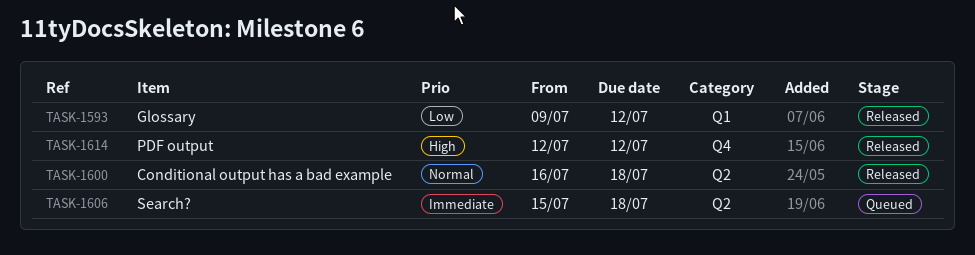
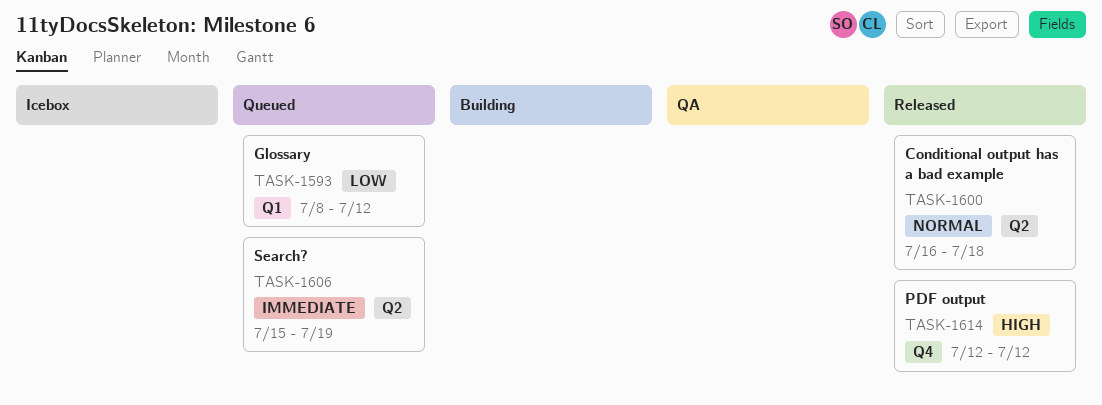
TASK-1593, status: Released -> Queued
TASK-1593, start: Jul 9 -> Jul 8
TASK-1606, due: Jul 18 -> Jul 19

